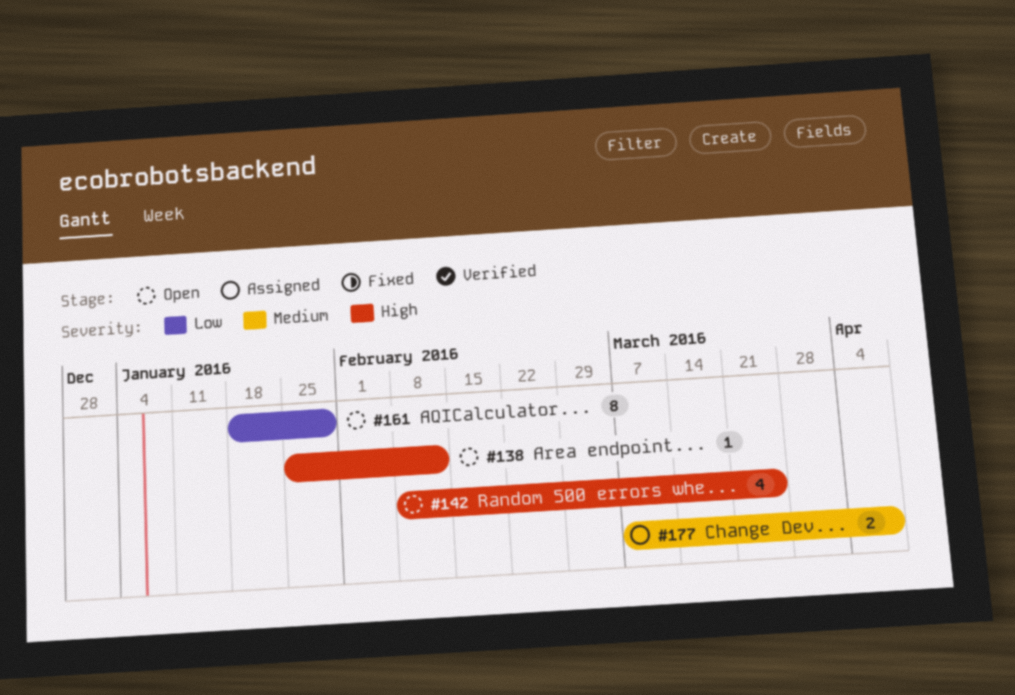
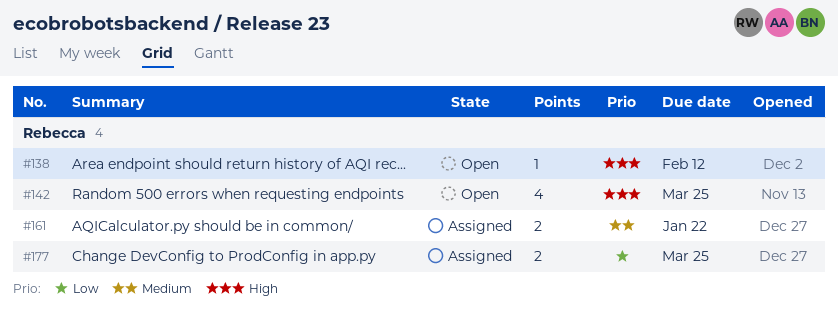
#161, status: Open -> Assigned
#161, priority: Low -> Medium
#161, estimate: 8 -> 2
#161, due: Jan 29 -> Jan 22
#177, priority: Medium -> Low
#177, due: Apr 8 -> Mar 25

